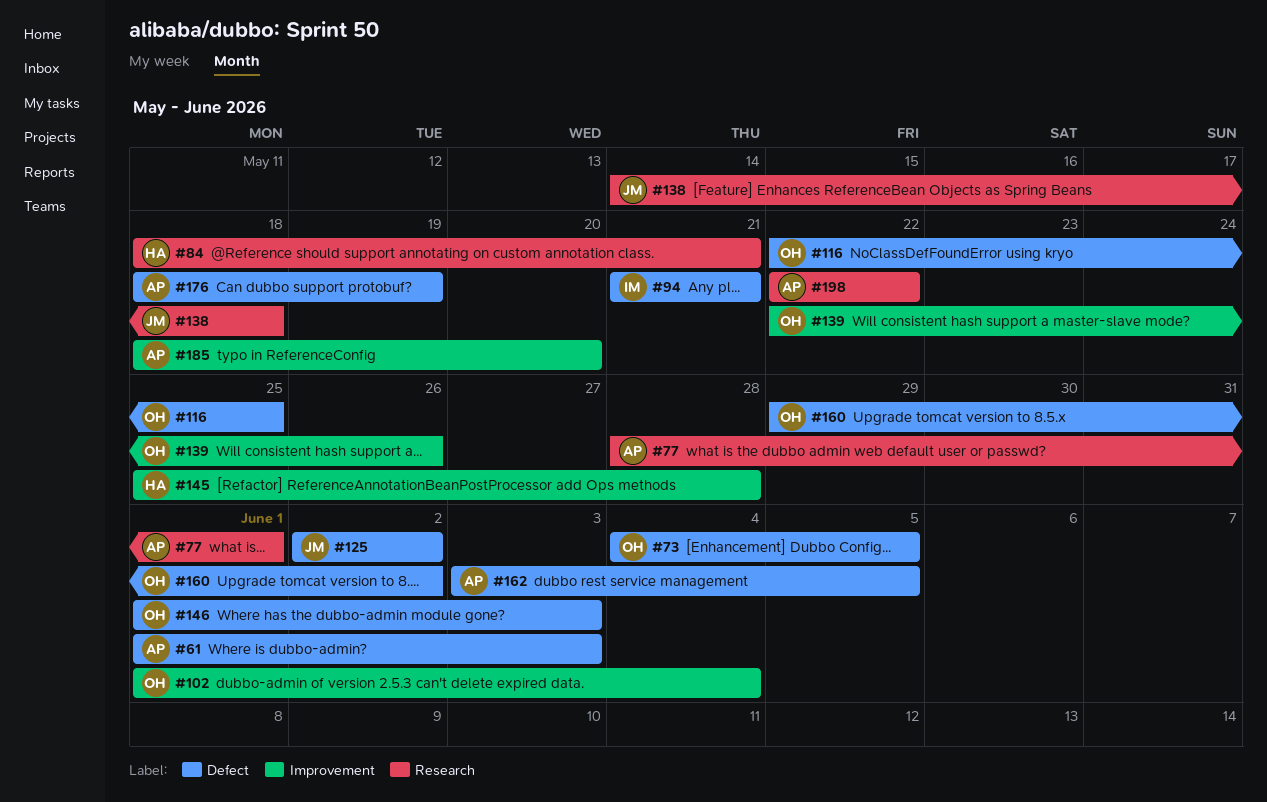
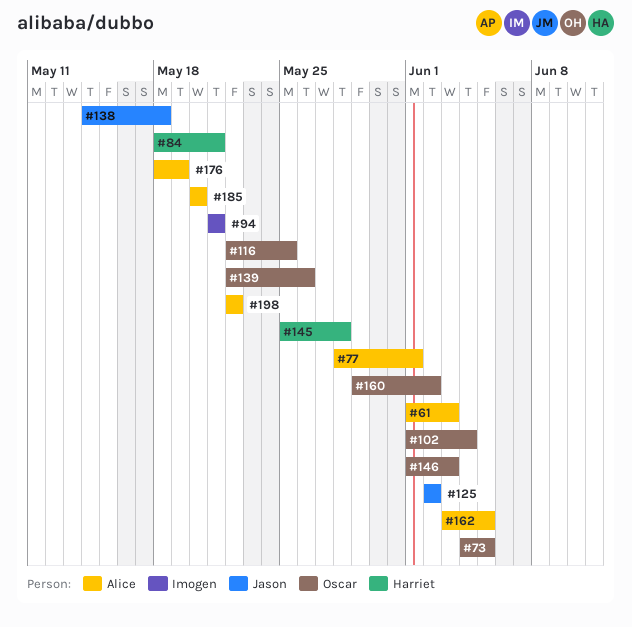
#185, start: May 18 -> May 20

